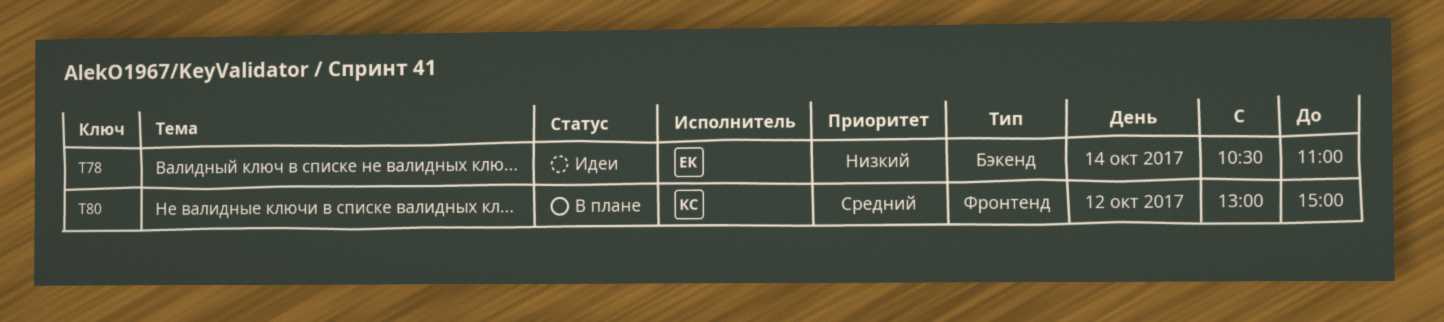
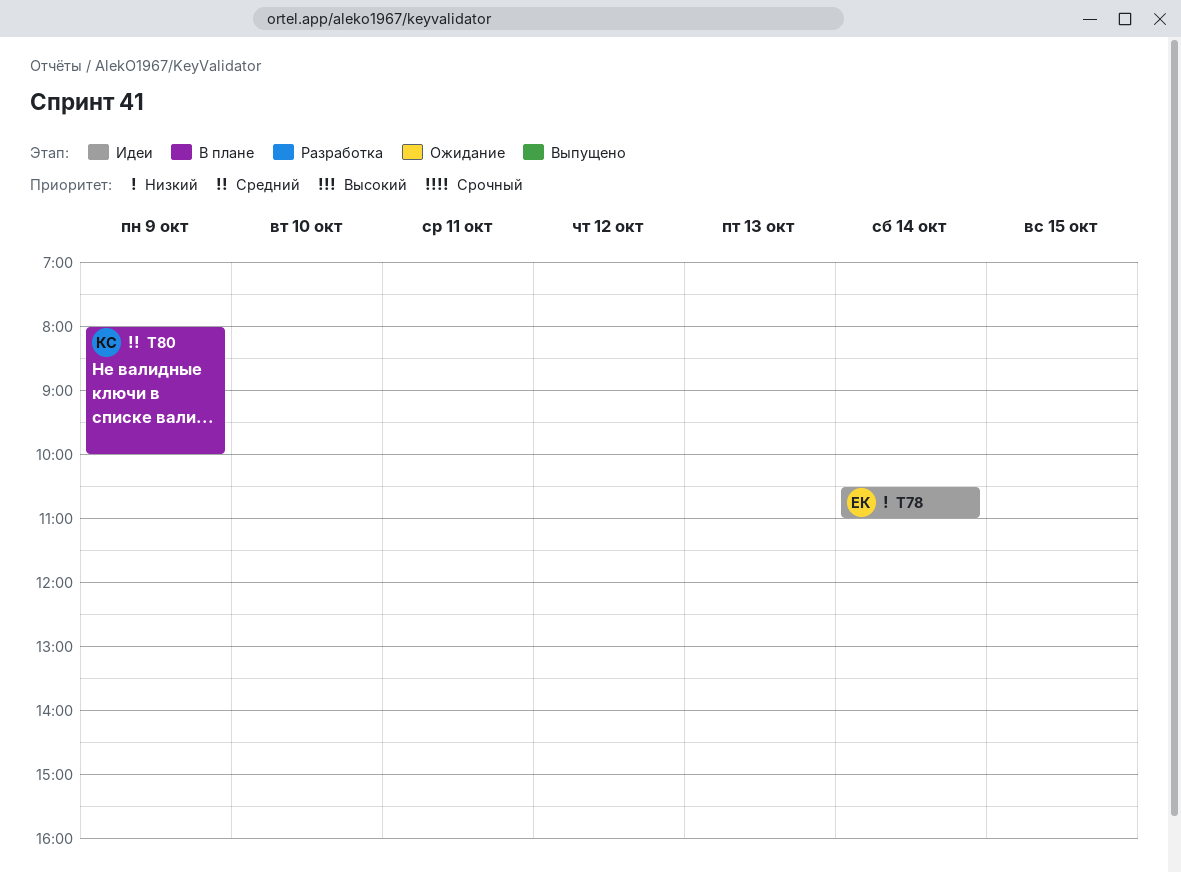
T80, day: Oct 12 -> Oct 9
T80, begins: 13:00 -> 08:00
T80, ends: 15:00 -> 10:00

